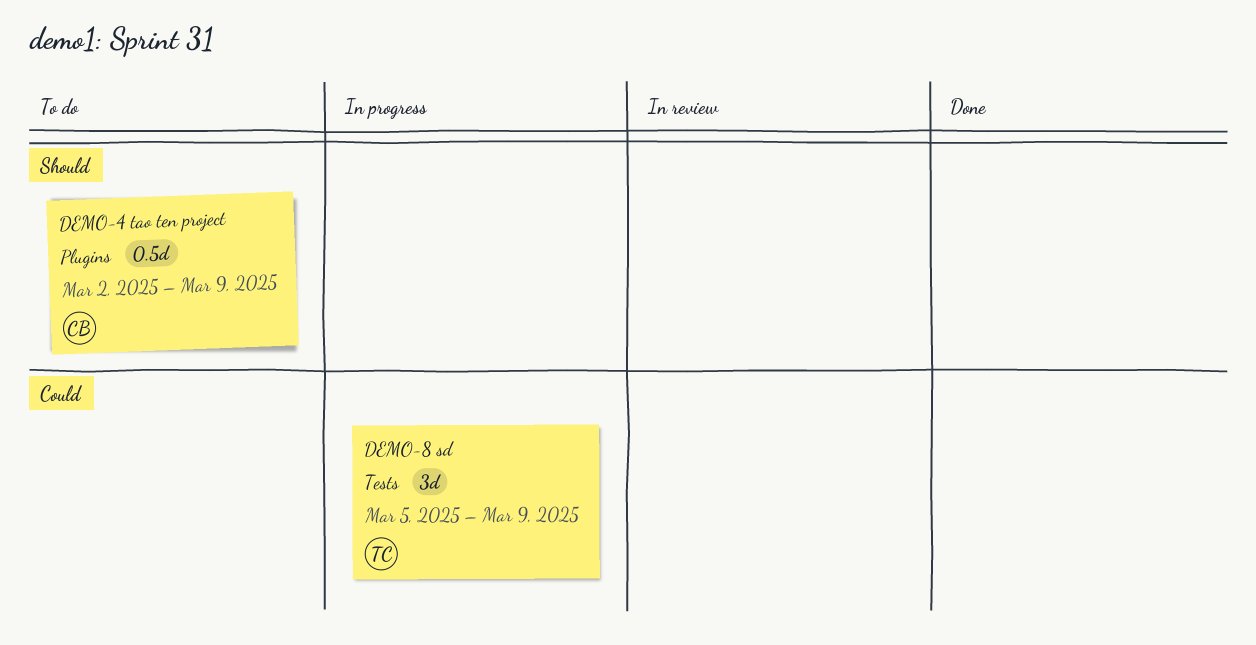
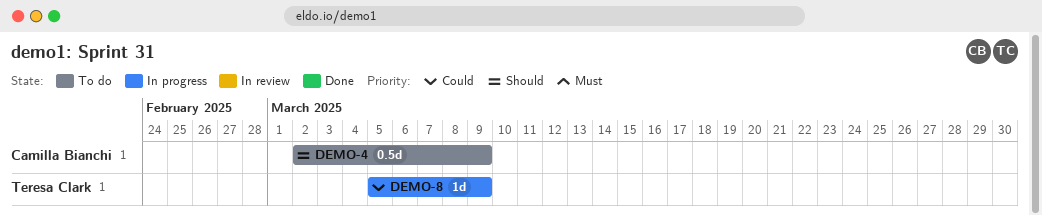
DEMO-8, estimate: 3d -> 1d

